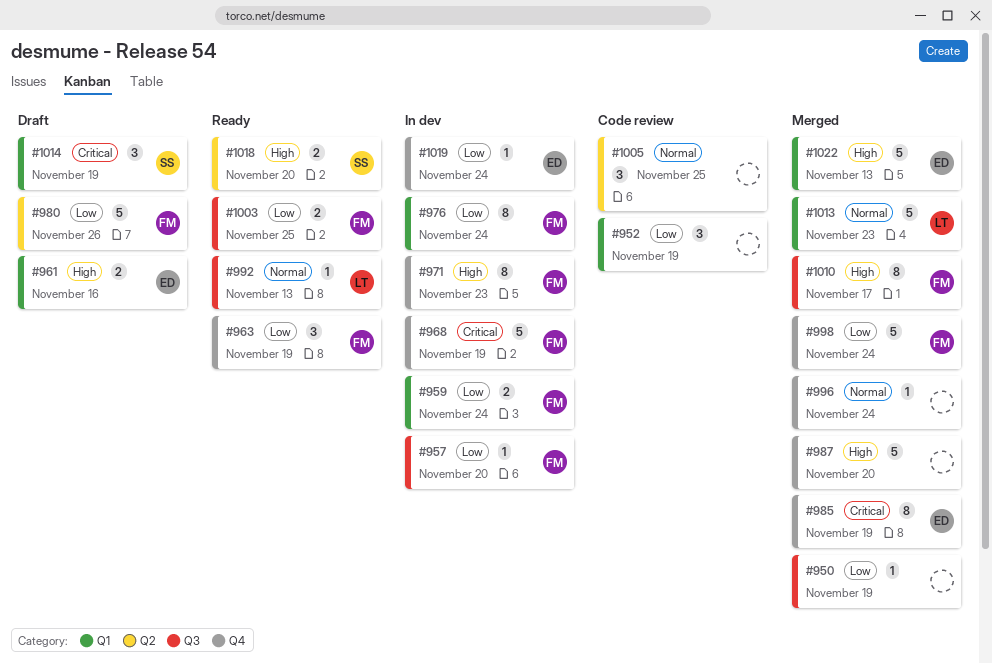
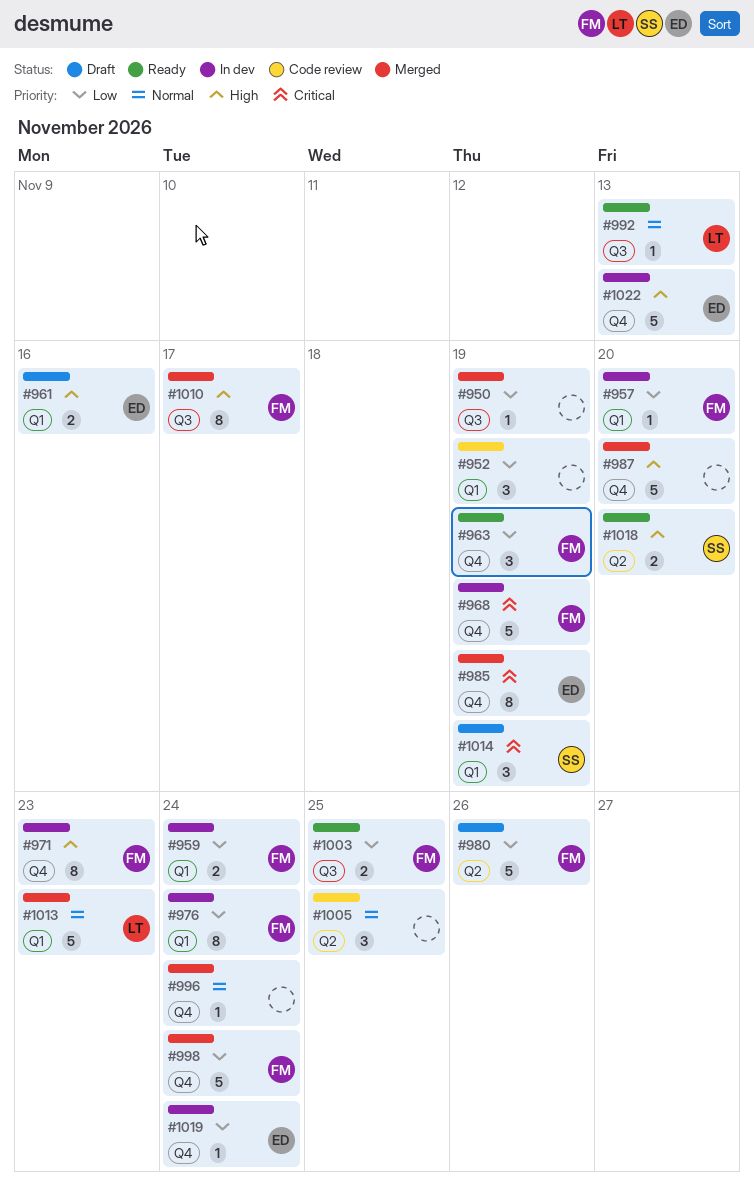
#957, label: Q3 -> Q1
#1022, status: Merged -> In dev
#1022, label: Q1 -> Q4

